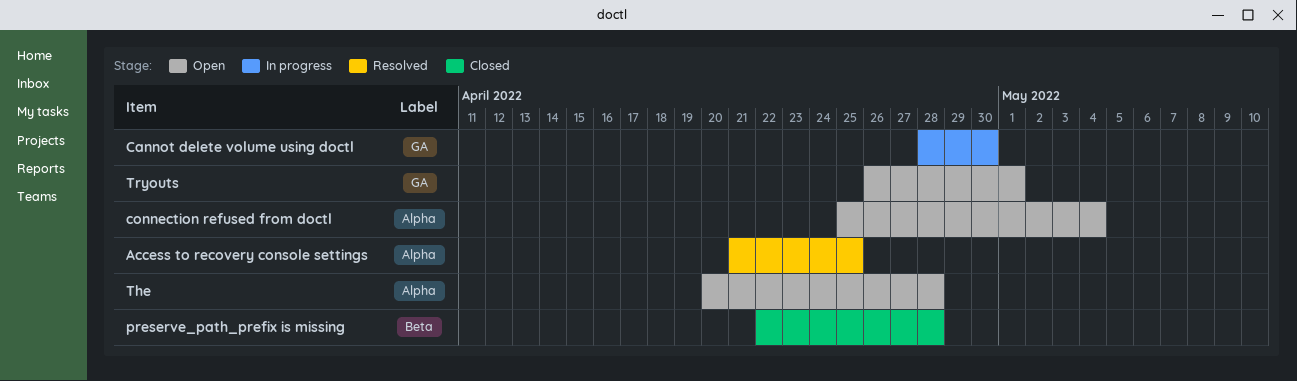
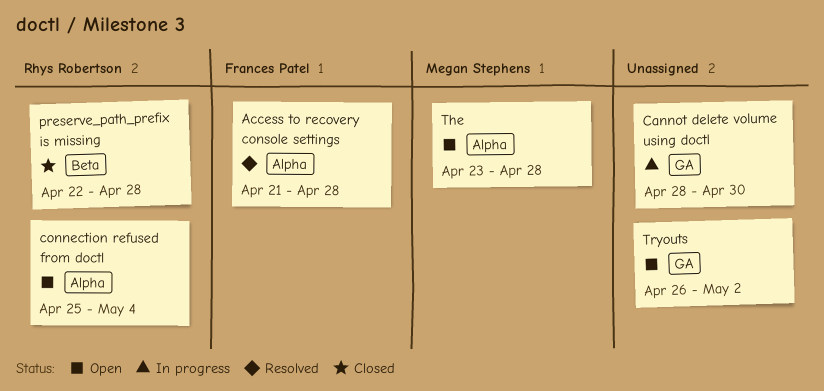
Access to recovery console settings, due: Apr 25 -> Apr 28
The, start: Apr 20 -> Apr 23
Tryouts, due: May 1 -> May 2

